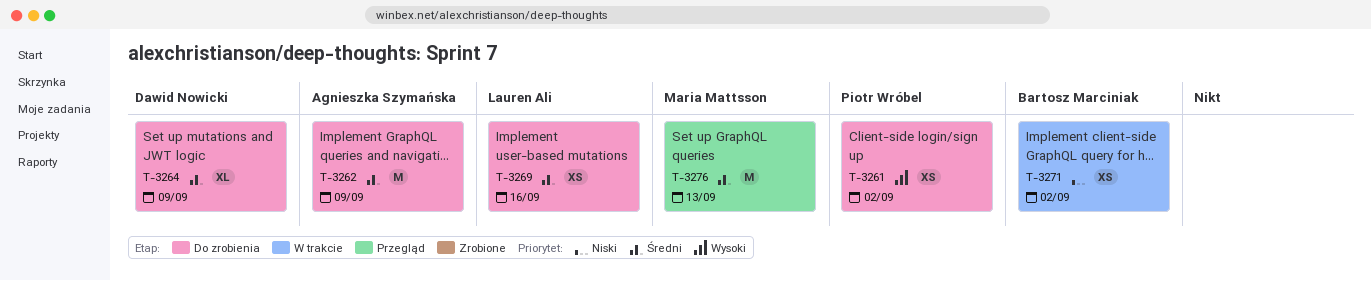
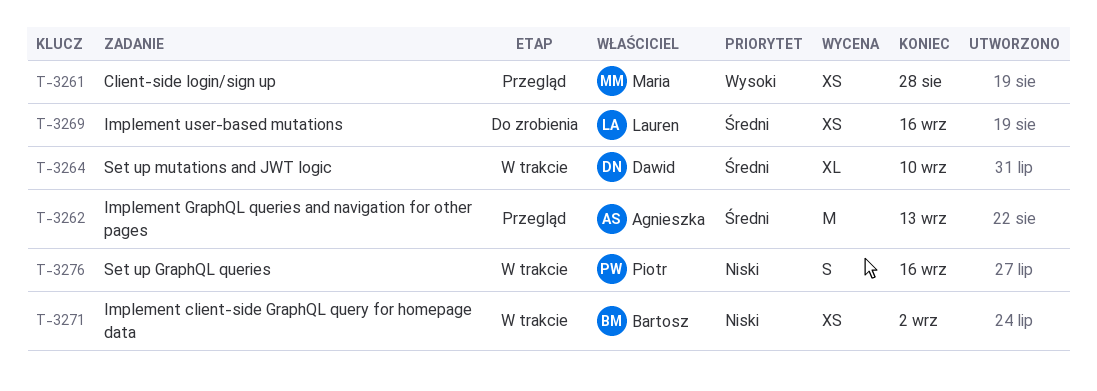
T-3261, status: Do zrobienia -> Przegląd
T-3261, owner: Piotr Wróbel -> Maria Mattsson
T-3261, due: Sep 2 -> Aug 28
T-3262, status: Do zrobienia -> Przegląd
T-3262, due: Sep 9 -> Sep 13
T-3264, status: Do zrobienia -> W trakcie
T-3264, due: Sep 9 -> Sep 10
T-3276, status: Przegląd -> W trakcie
T-3276, owner: Maria Mattsson -> Piotr Wróbel
T-3276, priority: Średni -> Niski
T-3276, estimate: M -> S
T-3276, due: Sep 13 -> Sep 16

